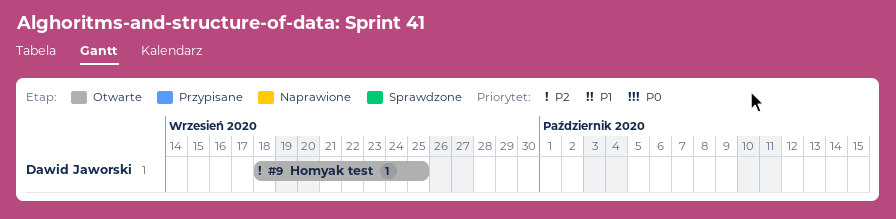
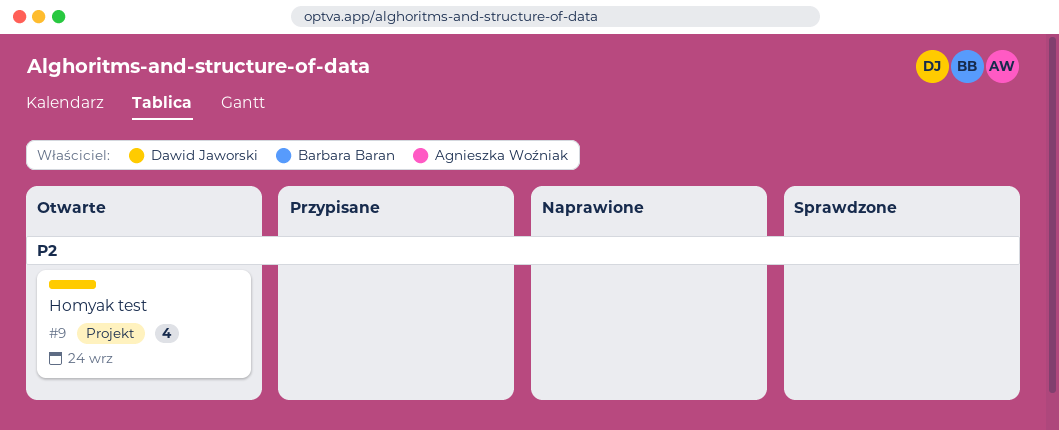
#9, estimate: 1 -> 4
#9, due: Sep 25 -> Sep 24

